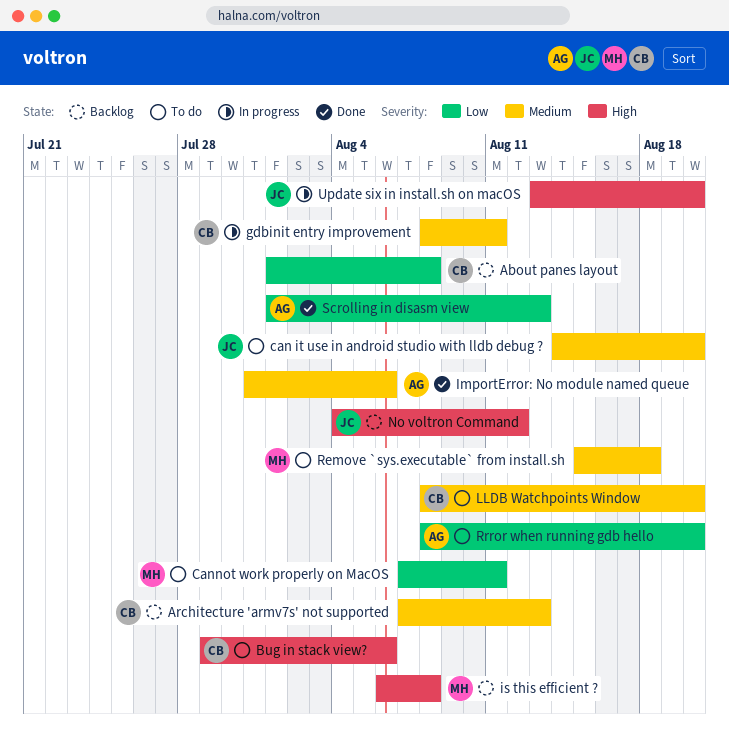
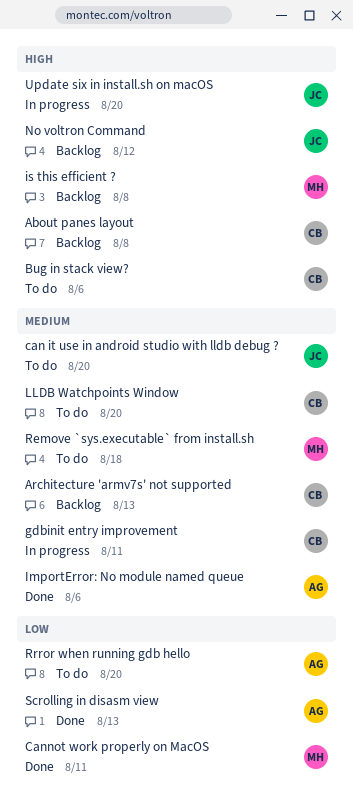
About panes layout, priority: Low -> High
Cannot work properly on MacOS, status: To do -> Done

